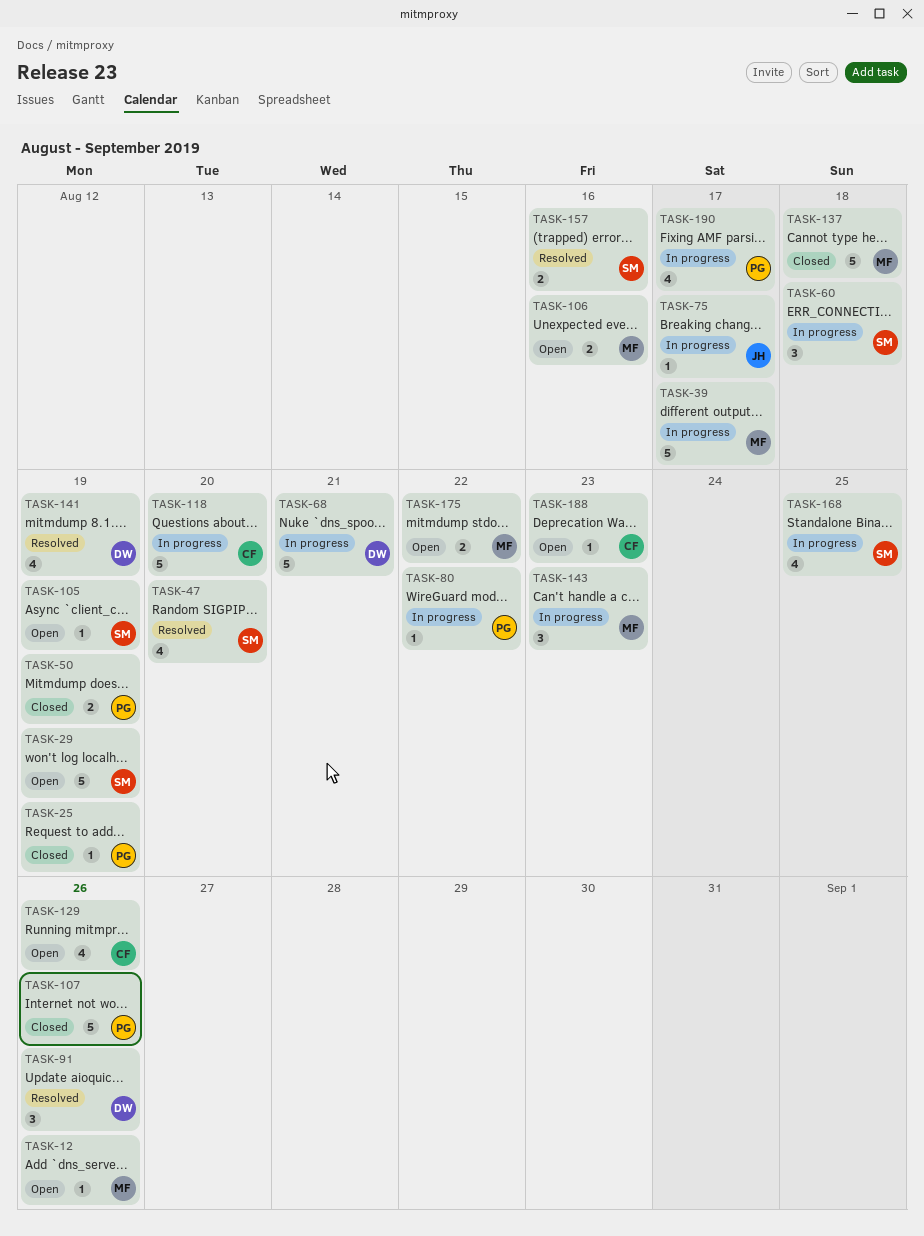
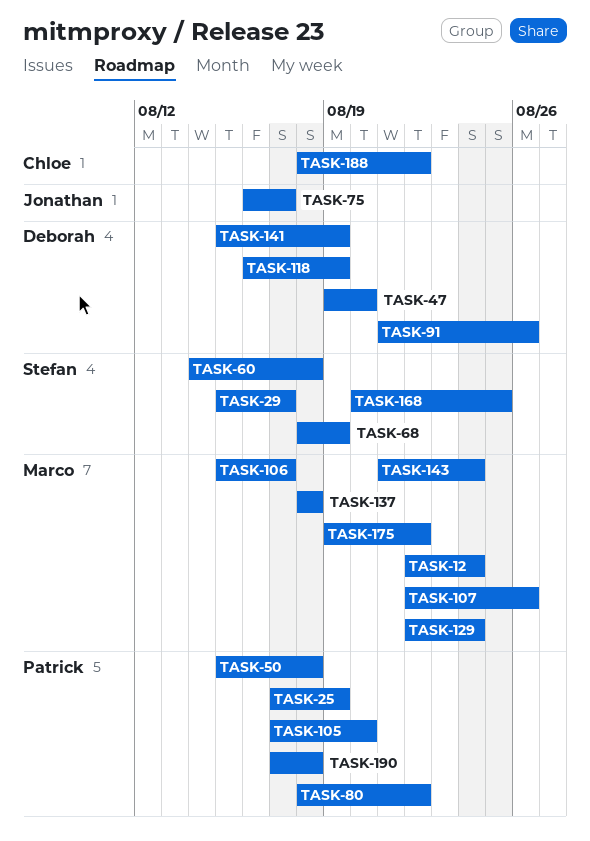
TASK-12, due: Aug 26 -> Aug 24
TASK-29, due: Aug 19 -> Aug 17
TASK-39: present -> none
TASK-47, owner: Stefan -> Deborah
TASK-50, due: Aug 19 -> Aug 18
TASK-68, owner: Deborah -> Stefan
TASK-68, due: Aug 21 -> Aug 19
TASK-105, owner: Stefan -> Patrick
TASK-105, due: Aug 19 -> Aug 20
TASK-106, due: Aug 16 -> Aug 17
TASK-107, owner: Patrick -> Marco
TASK-118, owner: Chloe -> Deborah
TASK-118, due: Aug 20 -> Aug 19
TASK-129, owner: Chloe -> Marco
TASK-129, due: Aug 26 -> Aug 24
TASK-143, due: Aug 23 -> Aug 24
TASK-157: present -> none
TASK-188, due: Aug 23 -> Aug 22
TASK-190, due: Aug 17 -> Aug 18

